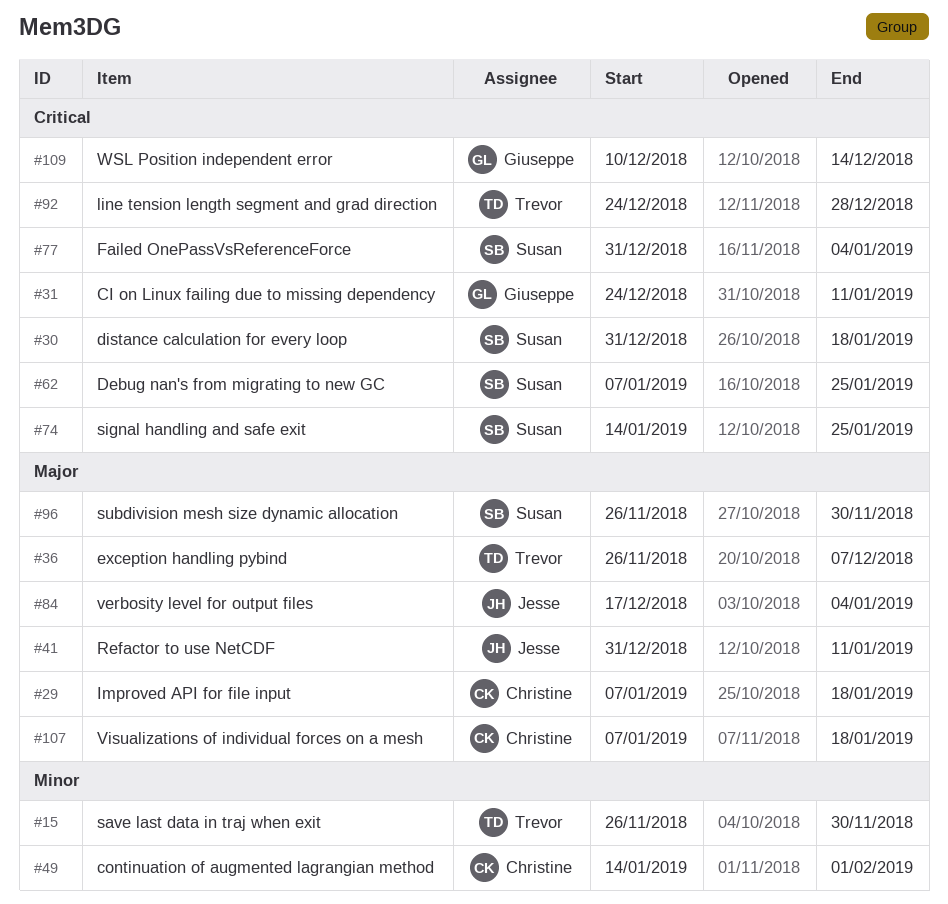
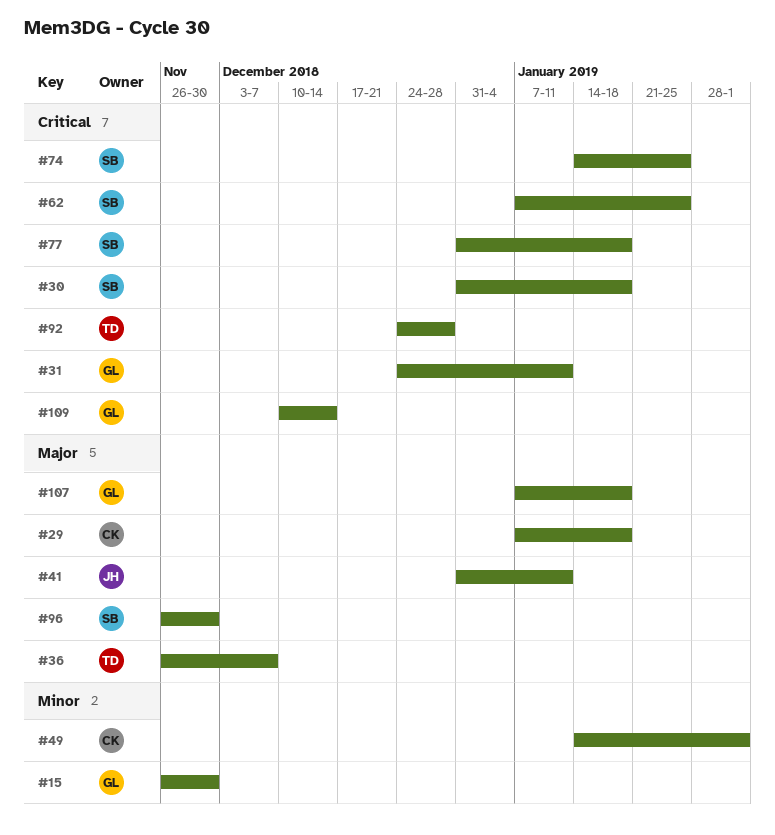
#15, owner: Trevor -> Giuseppe
#77, due: Jan 4 -> Jan 18
#84: present -> none
#107, owner: Christine -> Giuseppe

